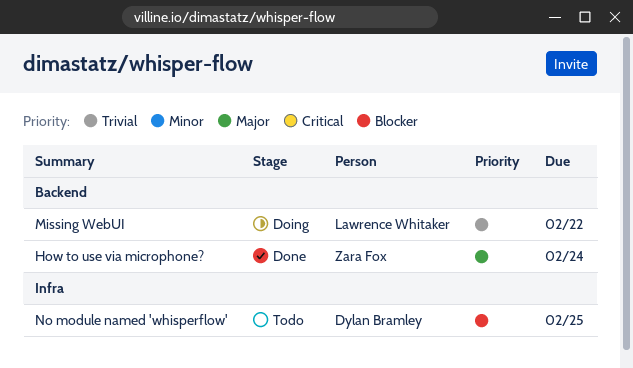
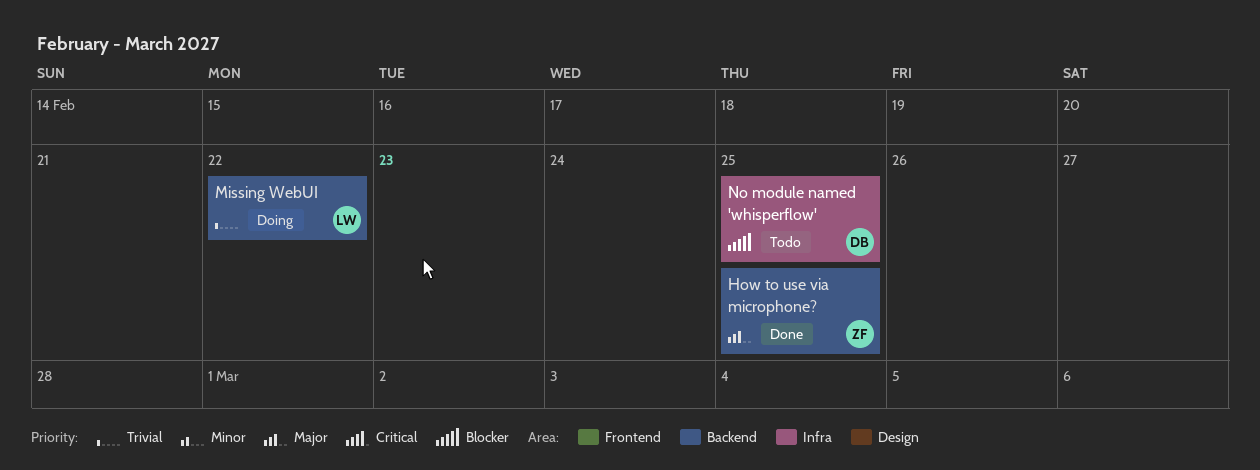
How to use via microphone?, due: Feb 24 -> Feb 25

